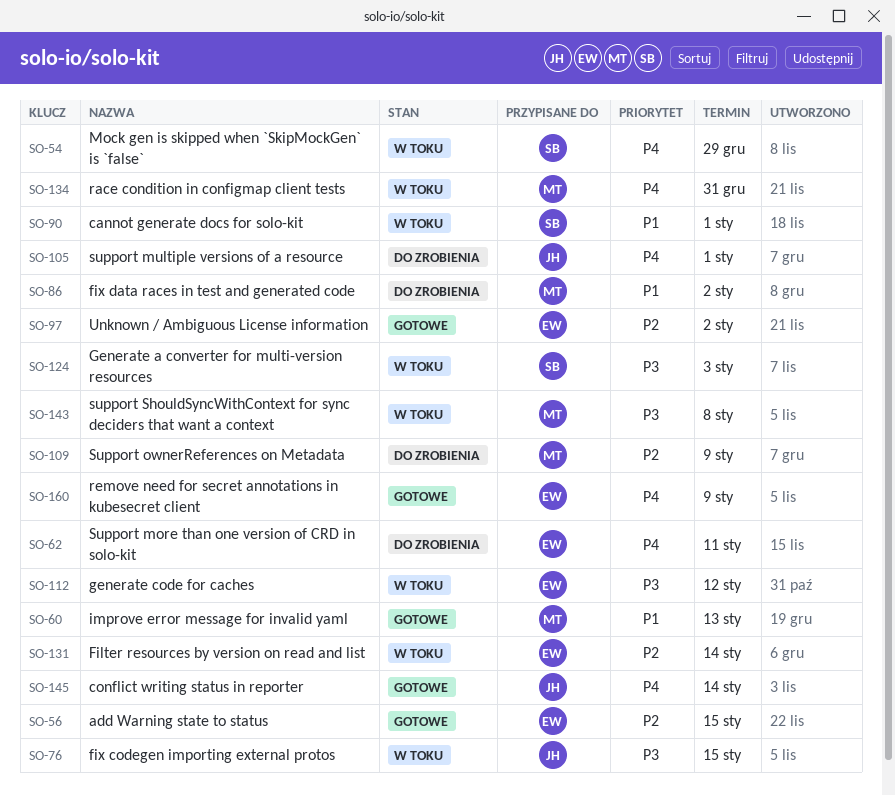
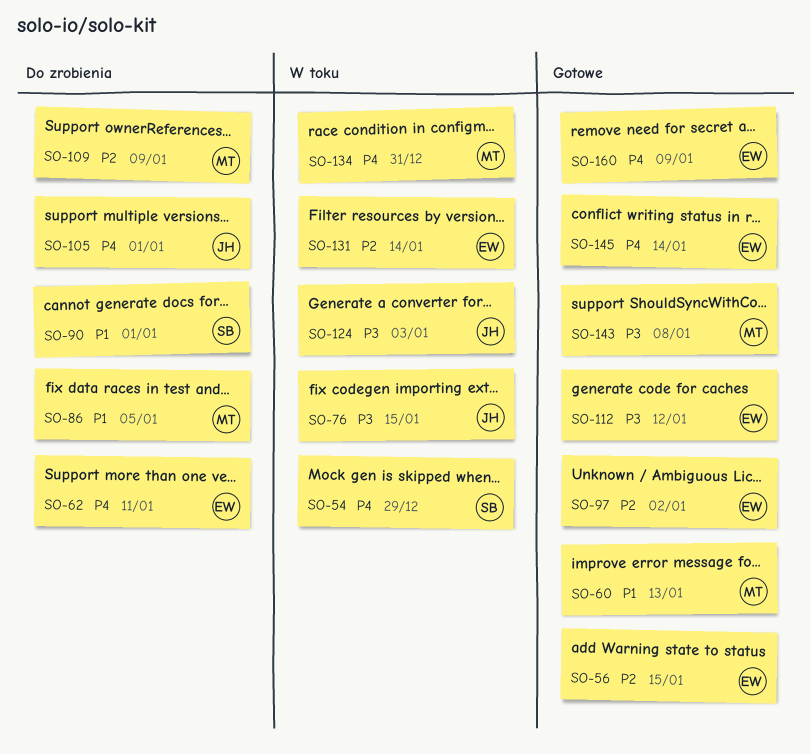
SO-86, due: Jan 2 -> Jan 5
SO-90, status: W toku -> Do zrobienia
SO-112, status: W toku -> Gotowe
SO-124, owner: SB -> JH
SO-143, status: W toku -> Gotowe
SO-145, owner: JH -> EW

